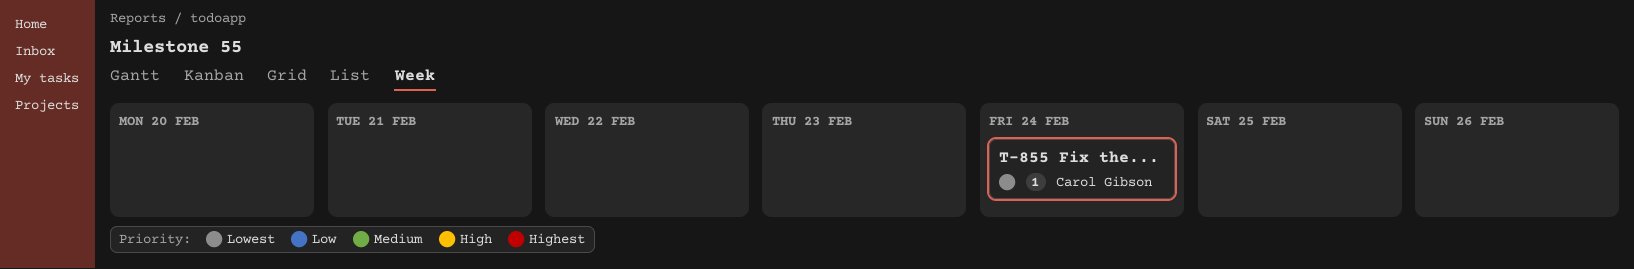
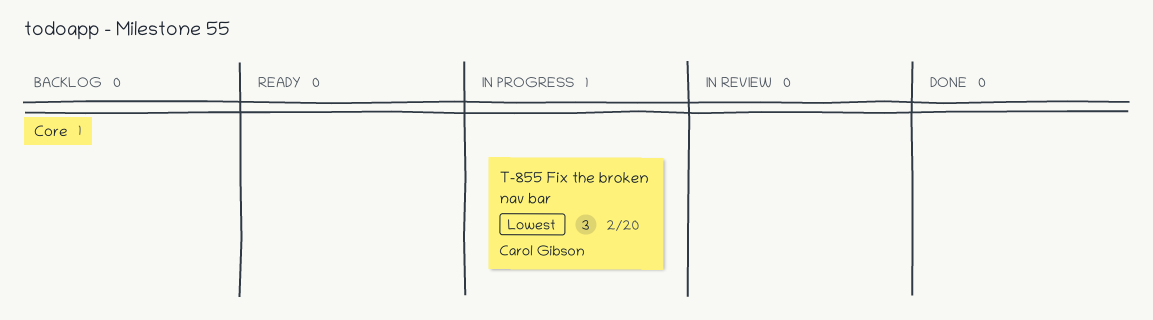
T-855, estimate: 1 -> 3
T-855, due: Feb 24 -> Feb 20

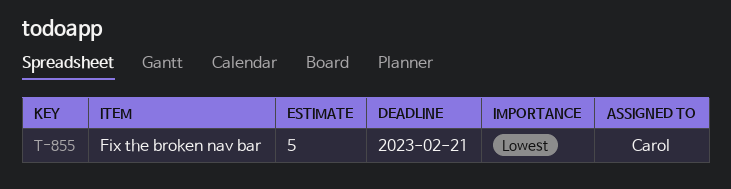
T-855, estimate: 3 -> 5
T-855, due: Feb 20 -> Feb 21

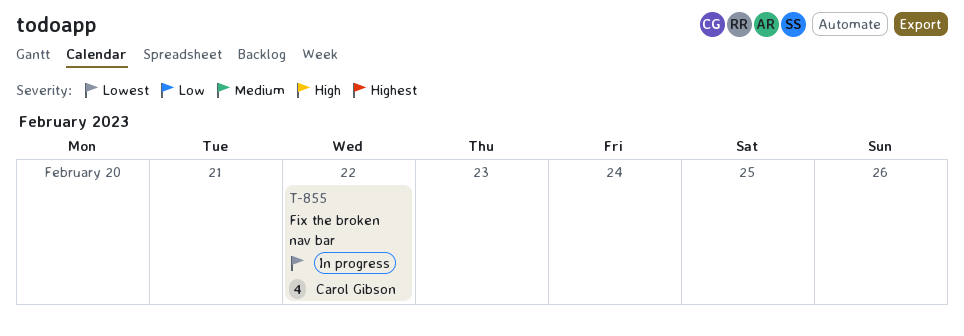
T-855, estimate: 5 -> 4
T-855, due: Feb 21 -> Feb 22

